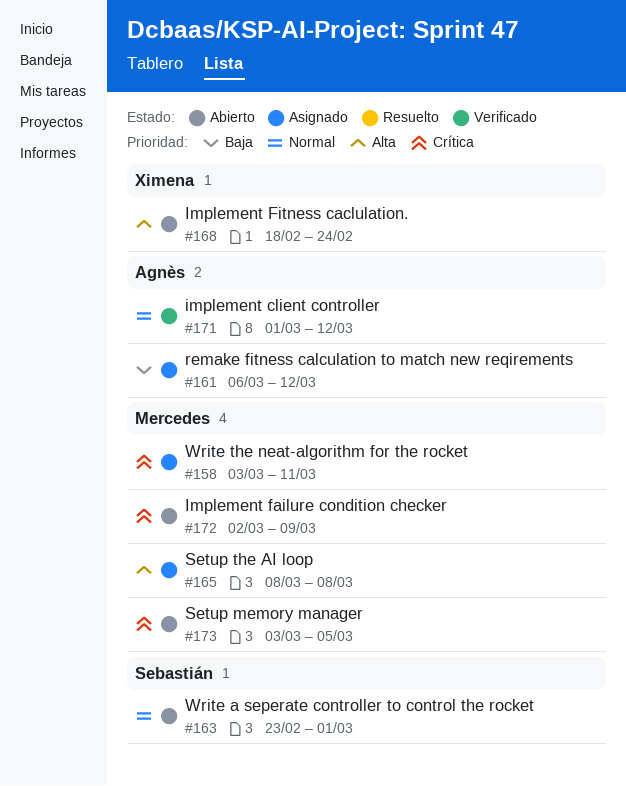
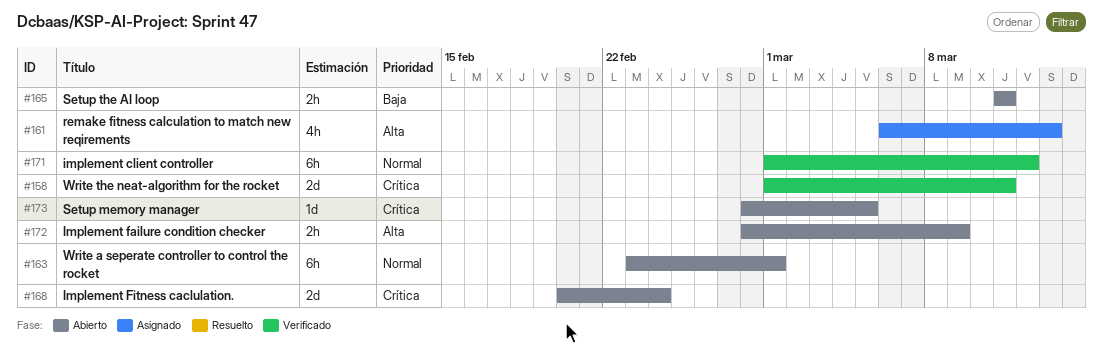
#158, status: Asignado -> Verificado
#158, start: Mar 3 -> Mar 1
#161, priority: Baja -> Alta
#161, due: Mar 12 -> Mar 13
#165, status: Asignado -> Abierto
#165, priority: Alta -> Baja
#165, start: Mar 8 -> Mar 11
#165, due: Mar 8 -> Mar 11
#168, priority: Alta -> Crítica
#168, start: Feb 18 -> Feb 20
#172, priority: Crítica -> Alta
#172, start: Mar 2 -> Feb 28
#173, start: Mar 3 -> Feb 28

